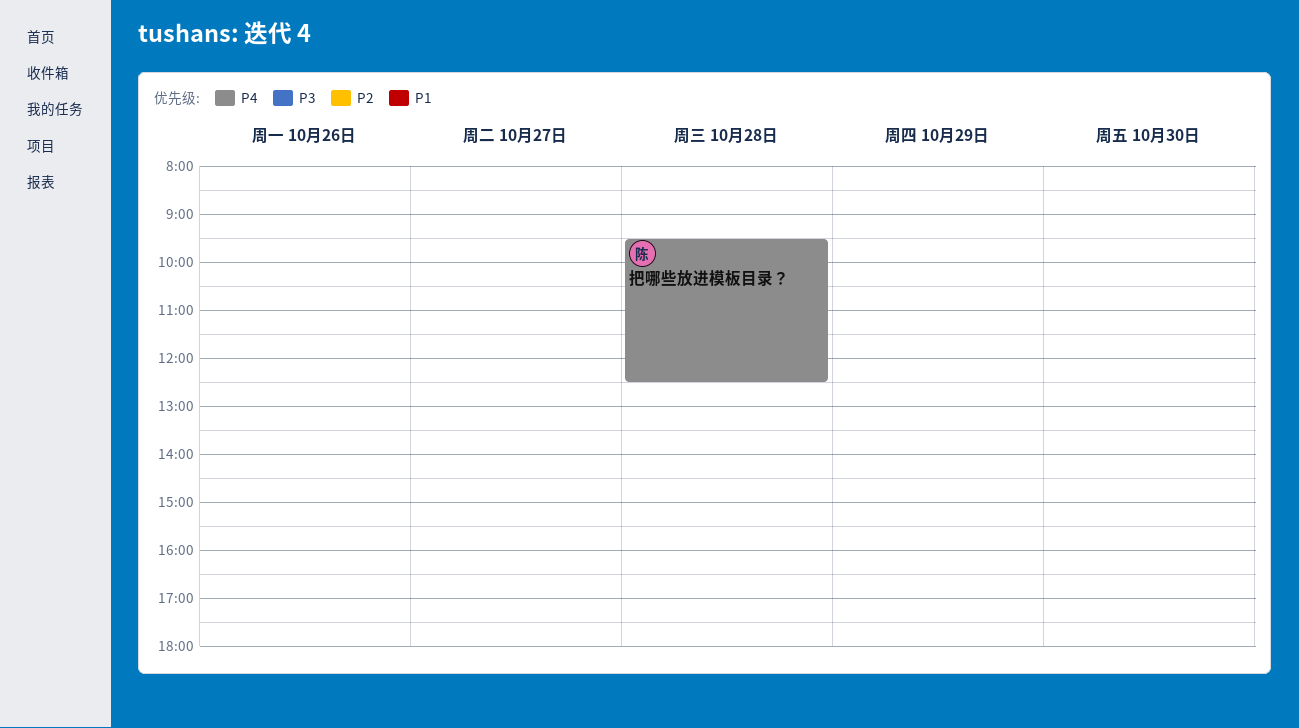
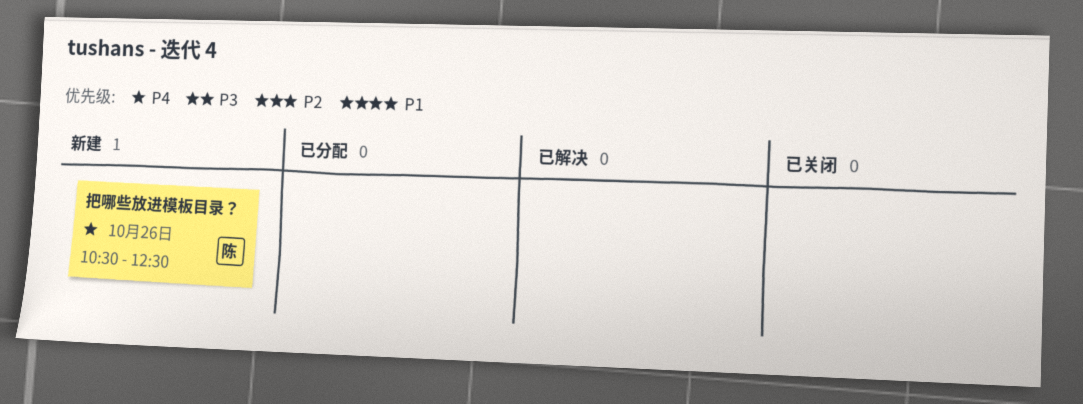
把哪些放进模板目录？, day: Oct 28 -> Oct 26
把哪些放进模板目录？, begins: 09:30 -> 10:30

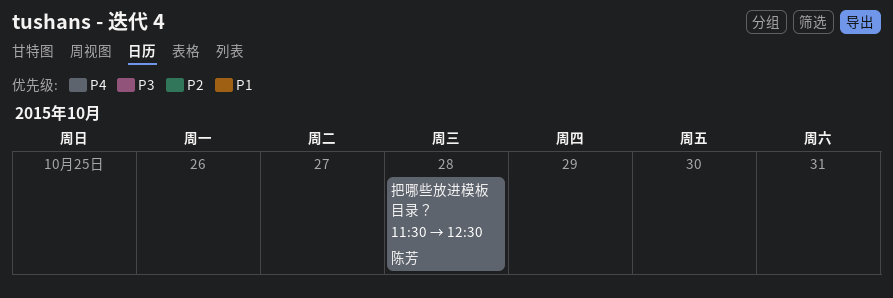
把哪些放进模板目录？, day: Oct 26 -> Oct 28
把哪些放进模板目录？, begins: 10:30 -> 11:30

